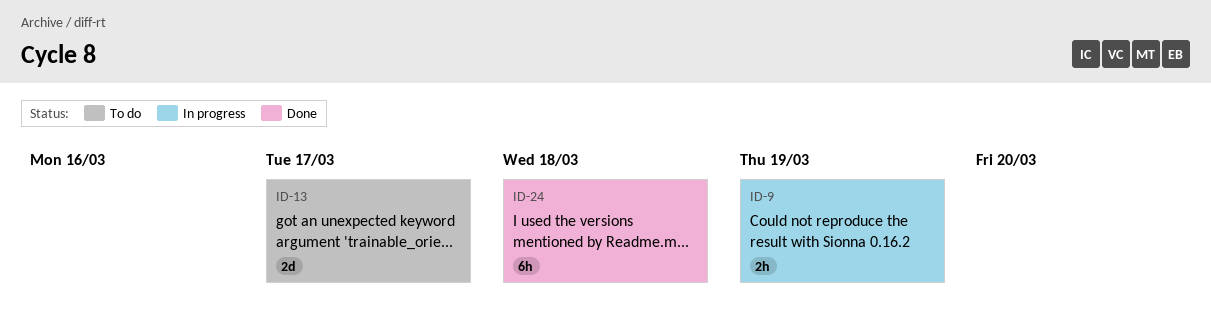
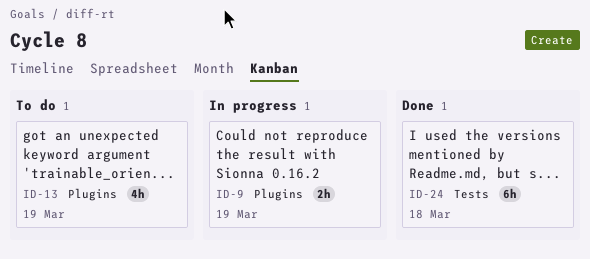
ID-13, estimate: 2d -> 4h
ID-13, due: Mar 17 -> Mar 19

